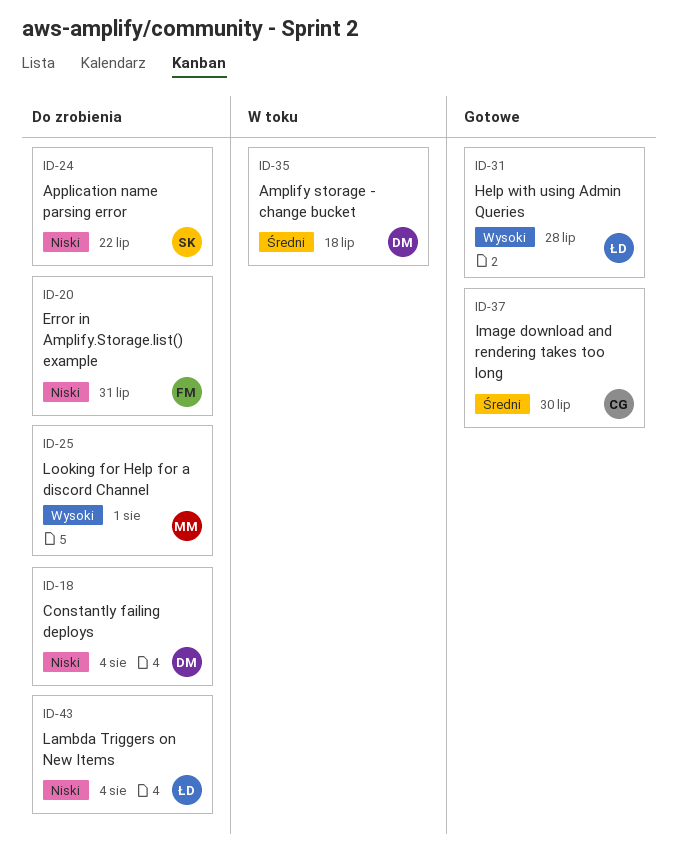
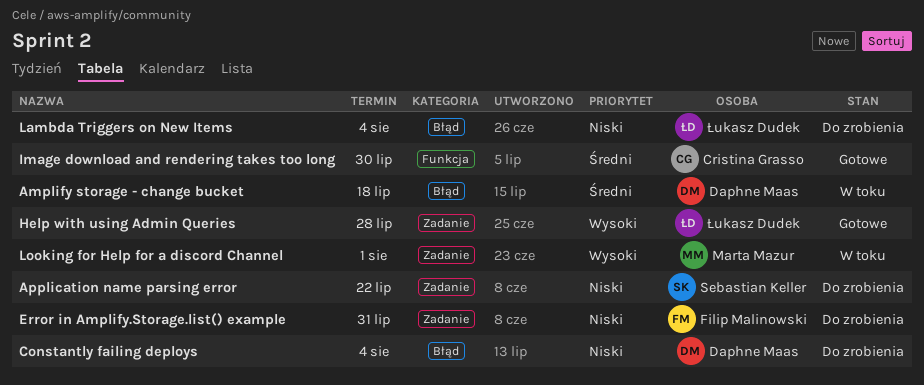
Looking for Help for a discord Channel, status: Do zrobienia -> W toku

